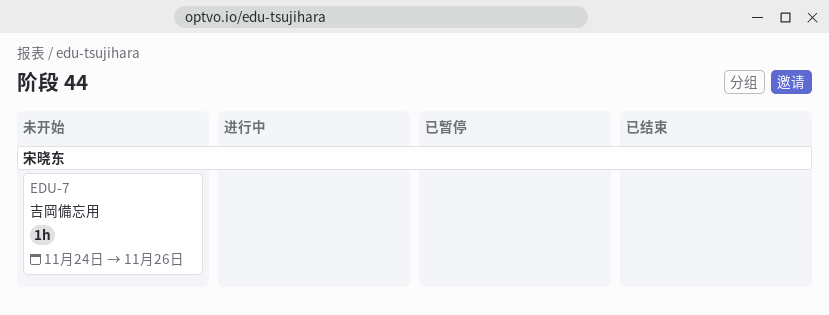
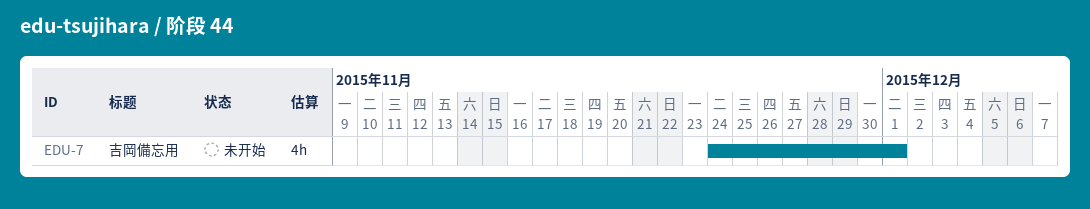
EDU-7, estimate: 1h -> 4h
EDU-7, due: Nov 26 -> Dec 1

